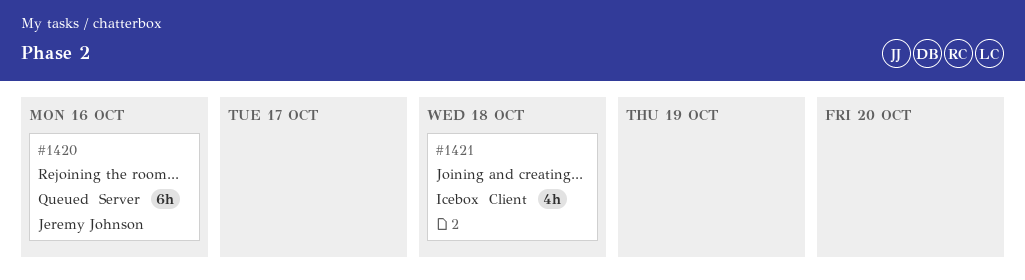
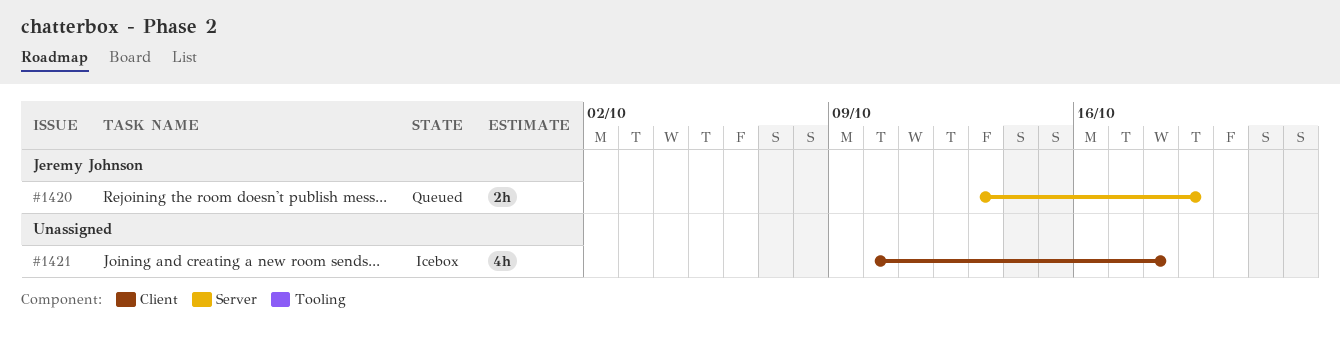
#1420, estimate: 6h -> 2h
#1420, due: Oct 16 -> Oct 19

